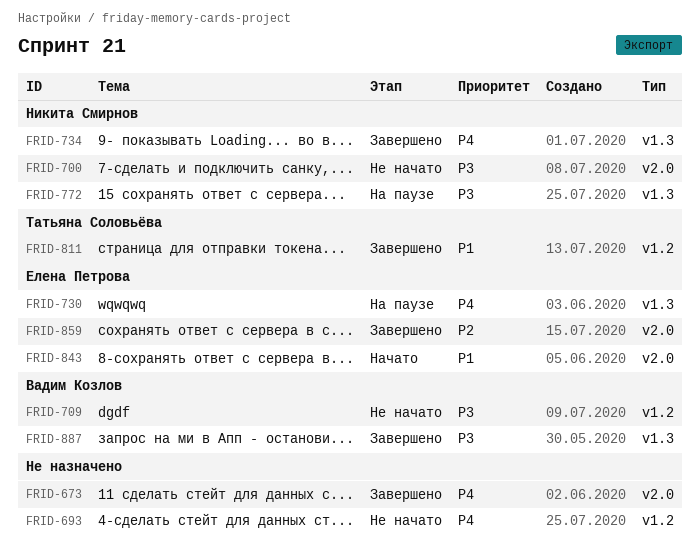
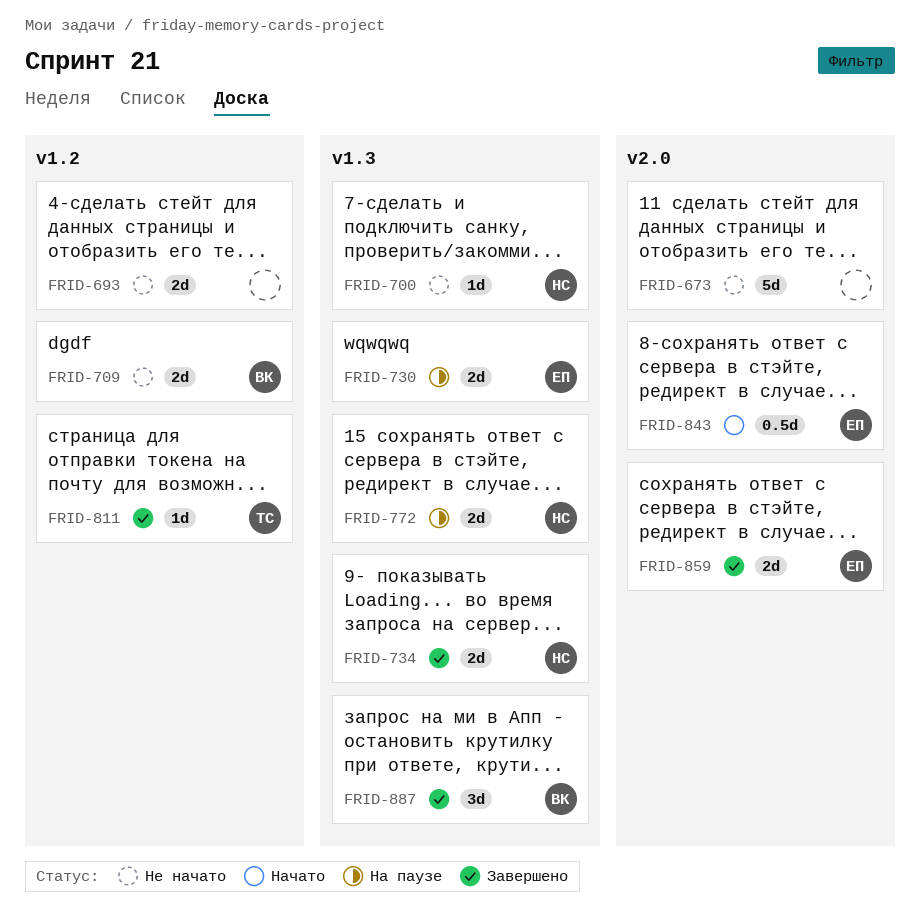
FRID-673, status: Завершено -> Не начато
FRID-700, label: v2.0 -> v1.3

